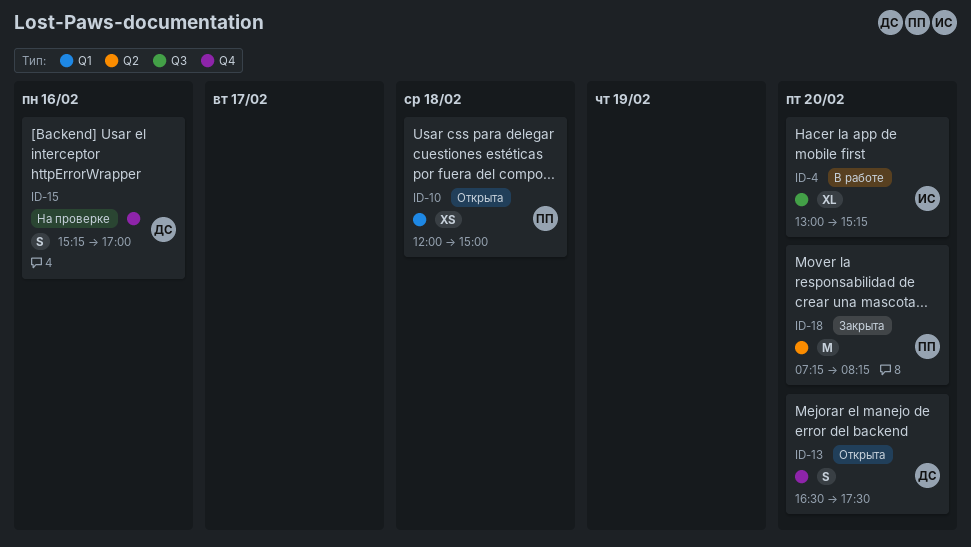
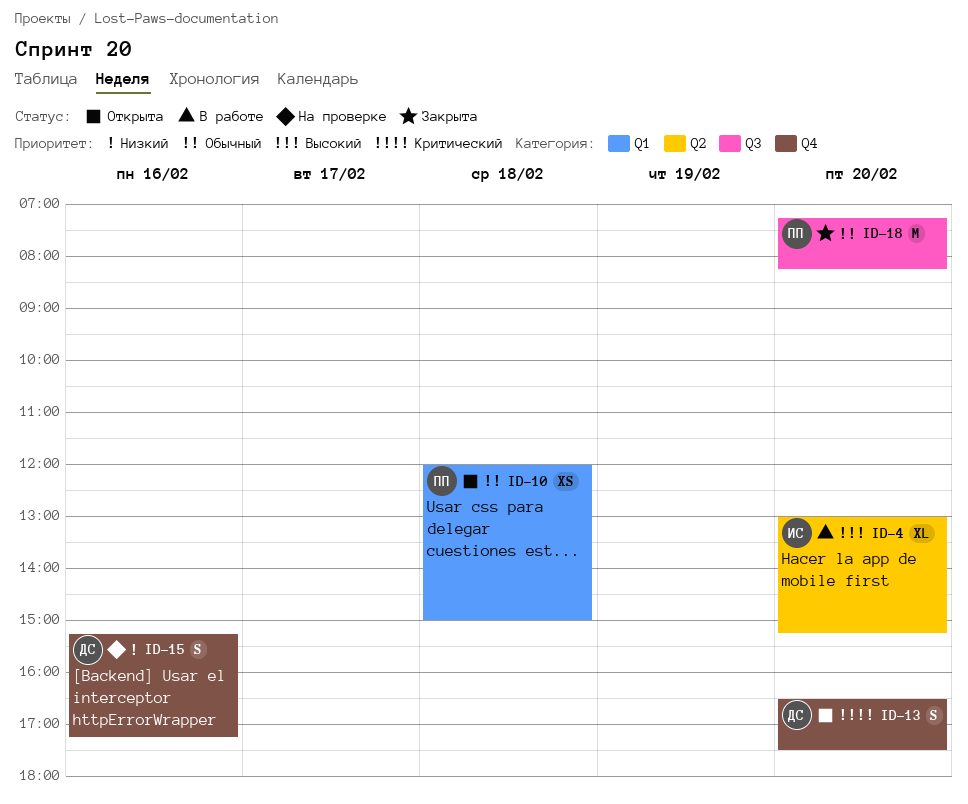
ID-4, label: Q3 -> Q2
ID-15, ends: 17:00 -> 17:15
ID-18, label: Q2 -> Q3

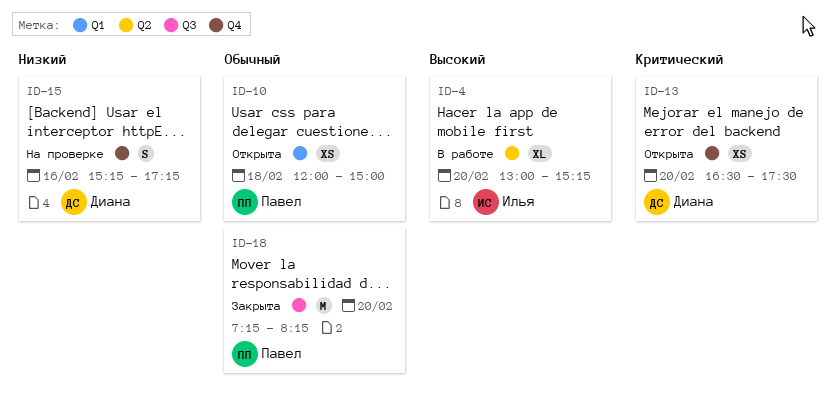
ID-13, estimate: S -> XS

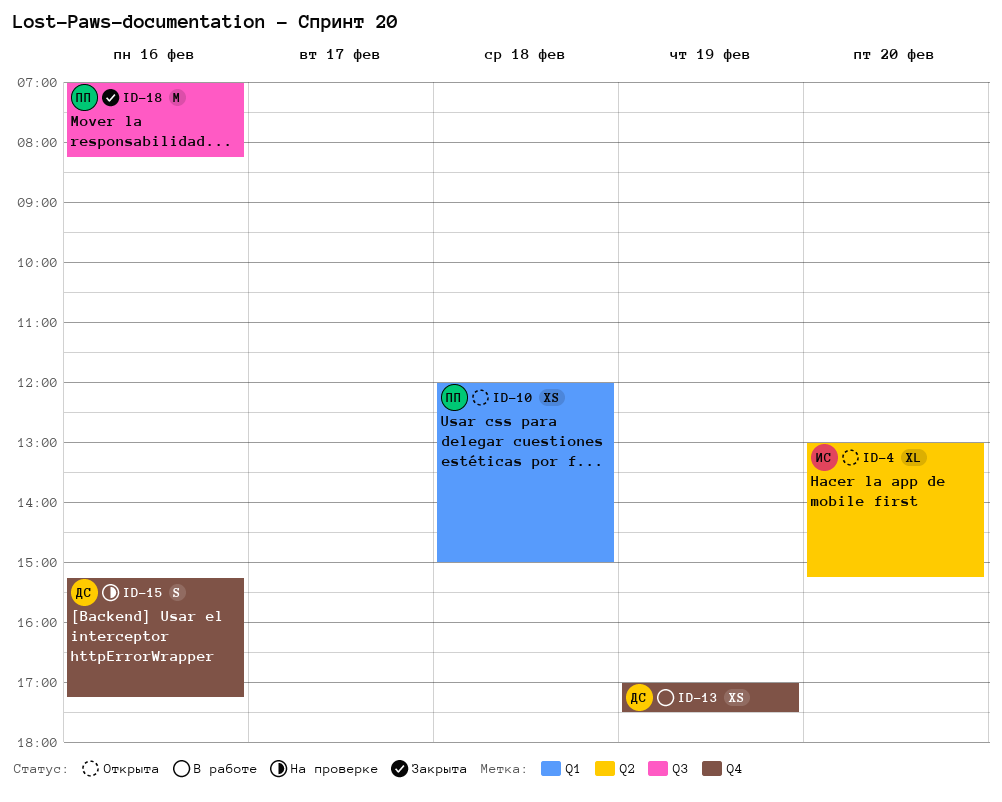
ID-4, status: В работе -> Открыта
ID-13, status: Открыта -> В работе
ID-13, day: Feb 20 -> Feb 19
ID-13, begins: 16:30 -> 17:00
ID-18, day: Feb 20 -> Feb 16
ID-18, begins: 07:15 -> 07:00

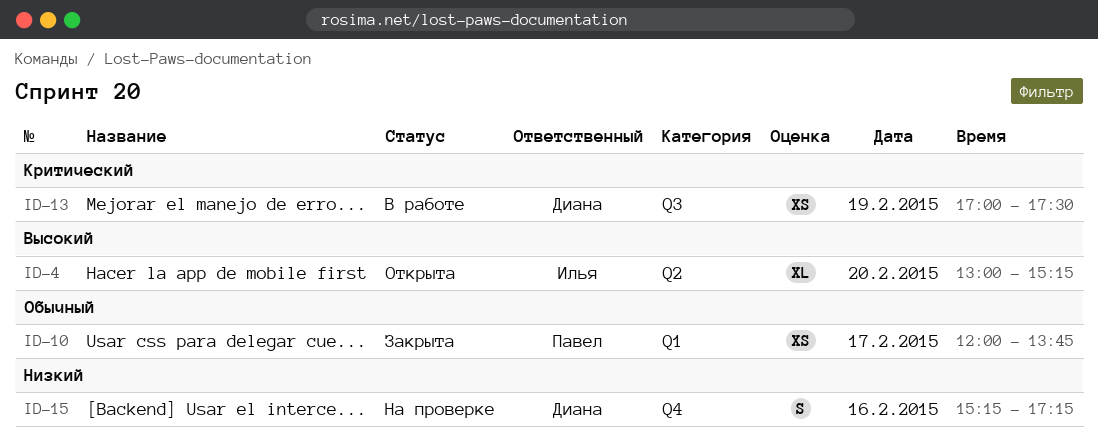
ID-10, status: Открыта -> Закрыта
ID-10, day: Feb 18 -> Feb 17
ID-10, ends: 15:00 -> 13:45
ID-13, label: Q4 -> Q3
ID-18: present -> none

